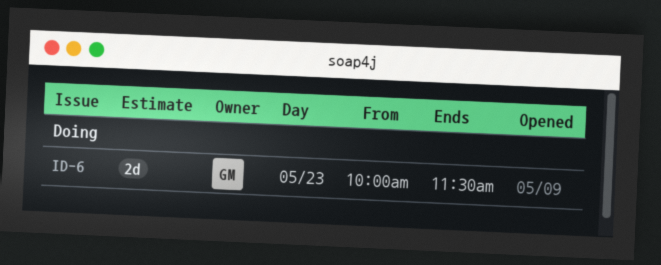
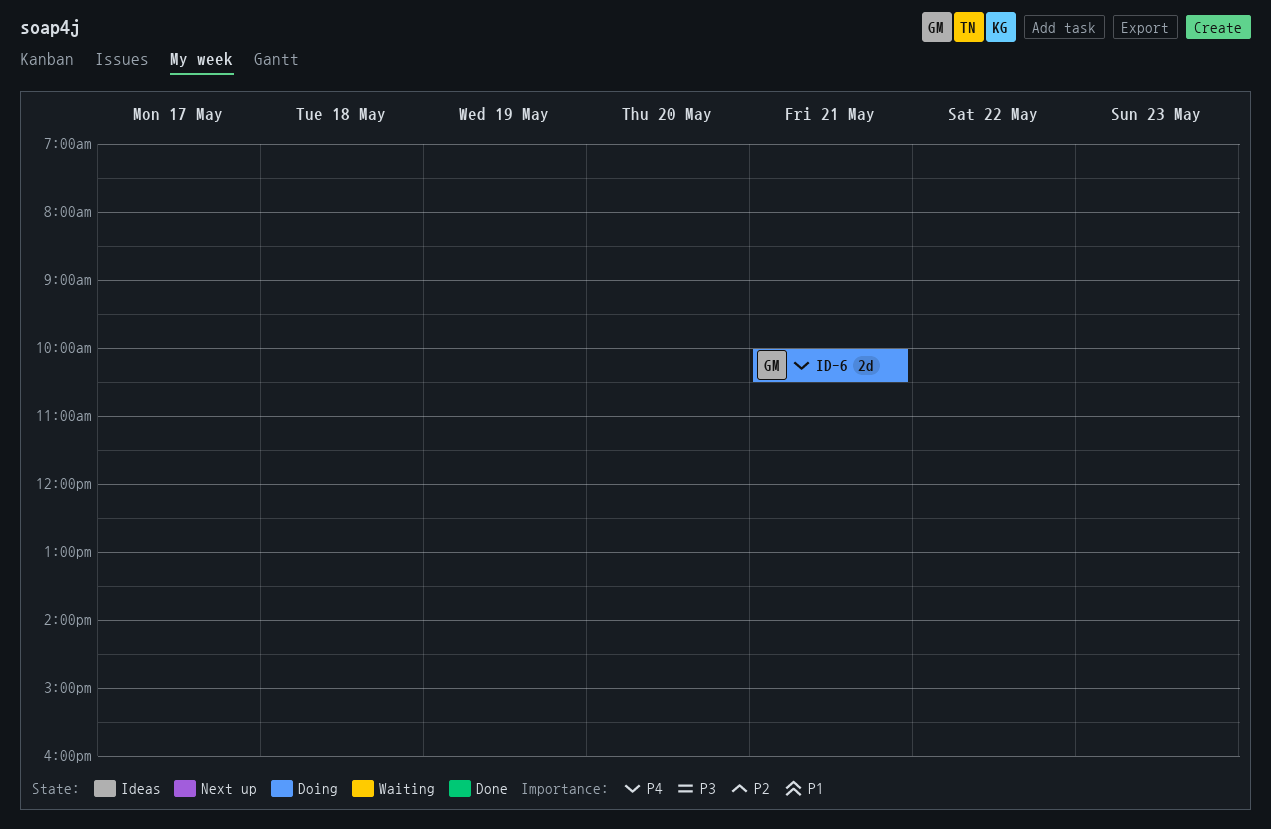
ID-6, day: May 23 -> May 21
ID-6, ends: 11:30 -> 10:30

